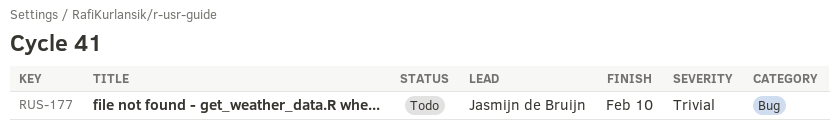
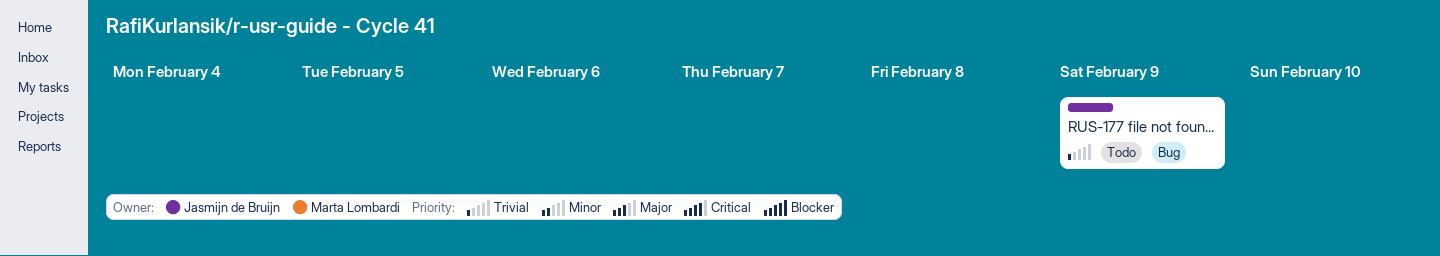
RUS-177, due: Feb 10 -> Feb 9

